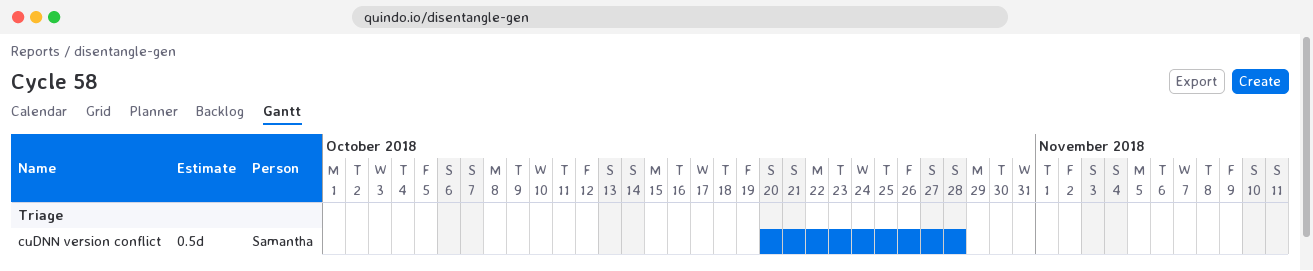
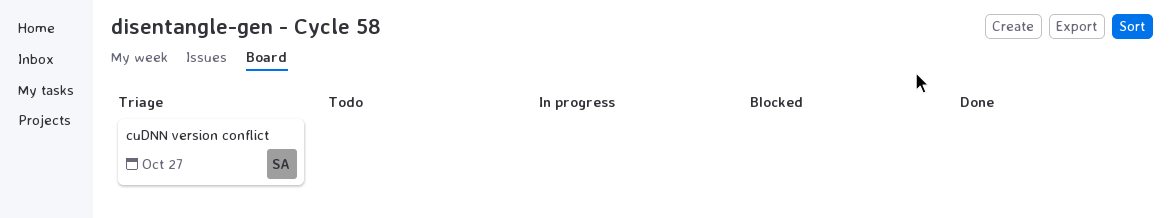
cuDNN version conflict, due: Oct 28 -> Oct 27

